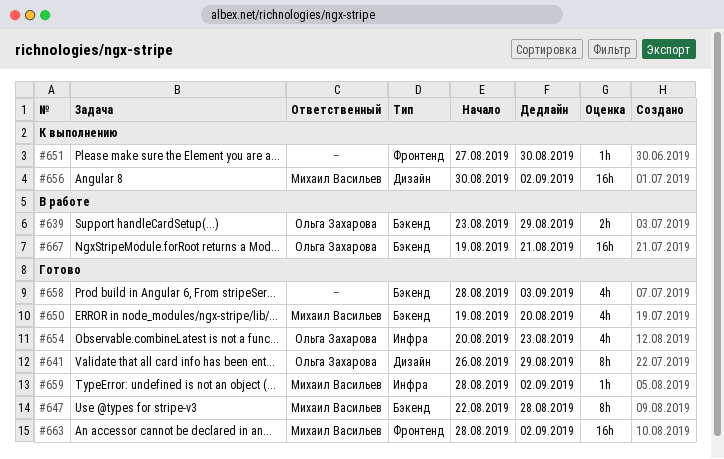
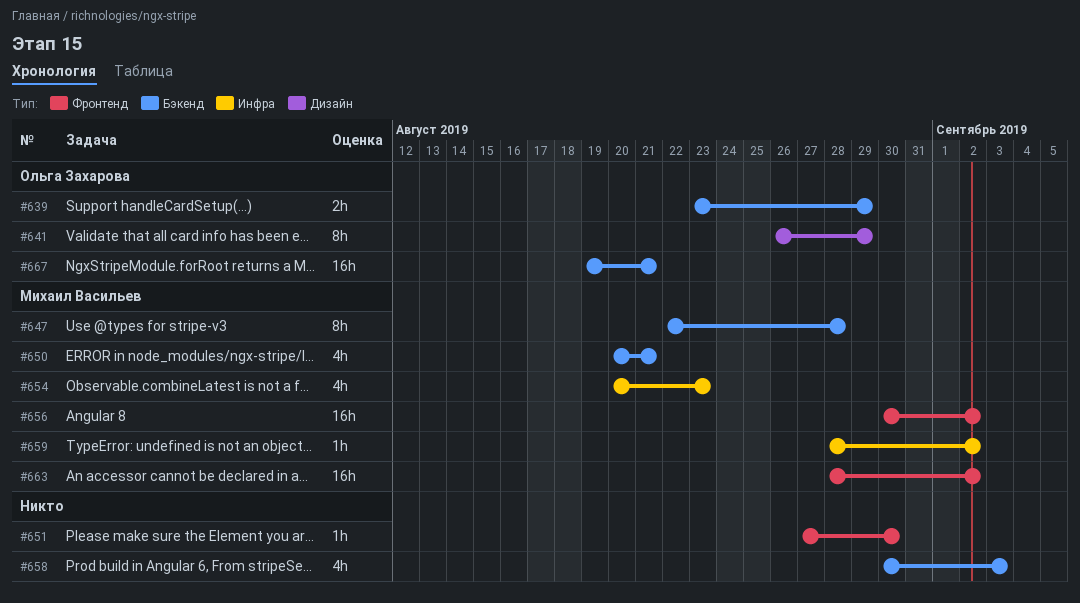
#650, start: Aug 19 -> Aug 20
#650, due: Aug 20 -> Aug 21
#654, owner: Ольга Захарова -> Михаил Васильев
#656, label: Дизайн -> Фронтенд
#658, start: Aug 28 -> Aug 30

